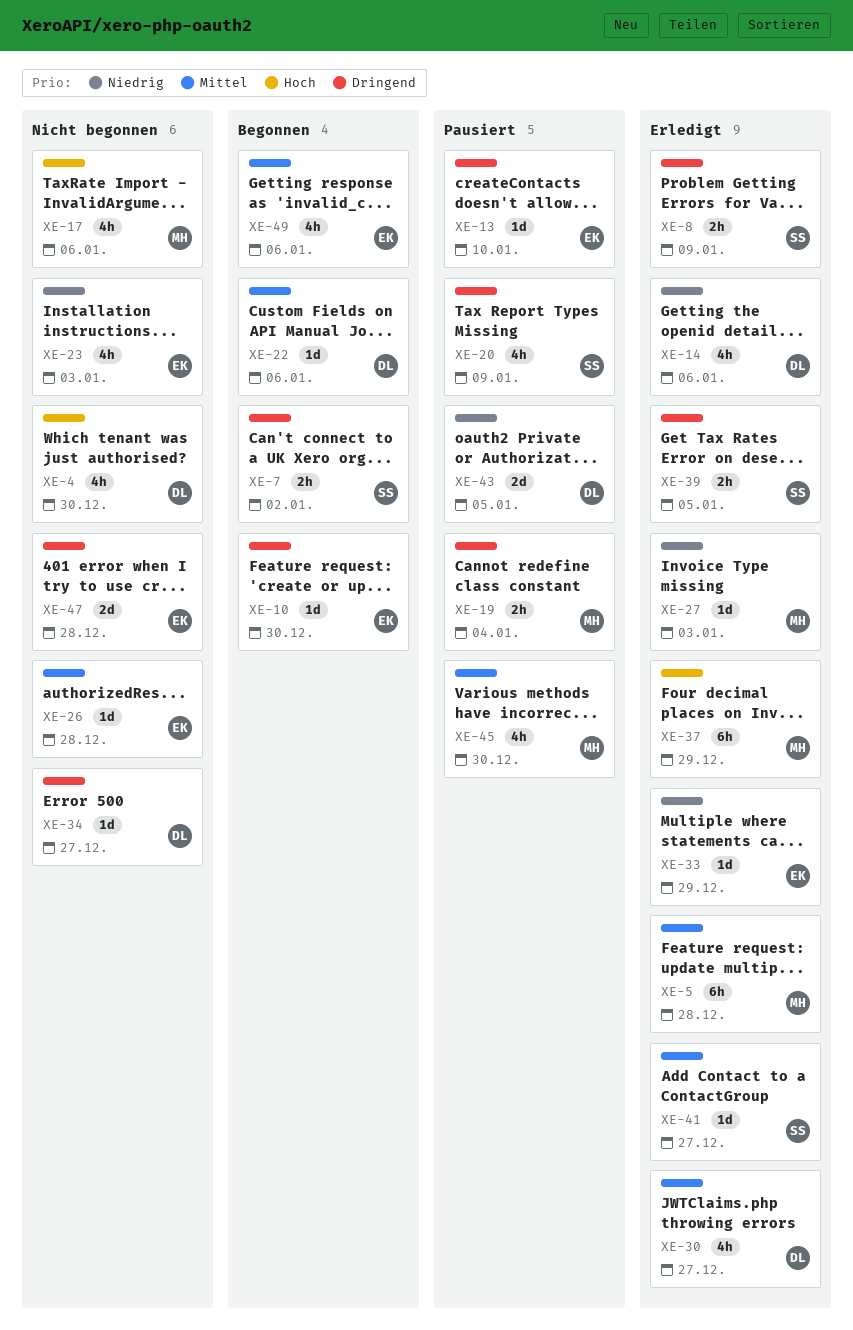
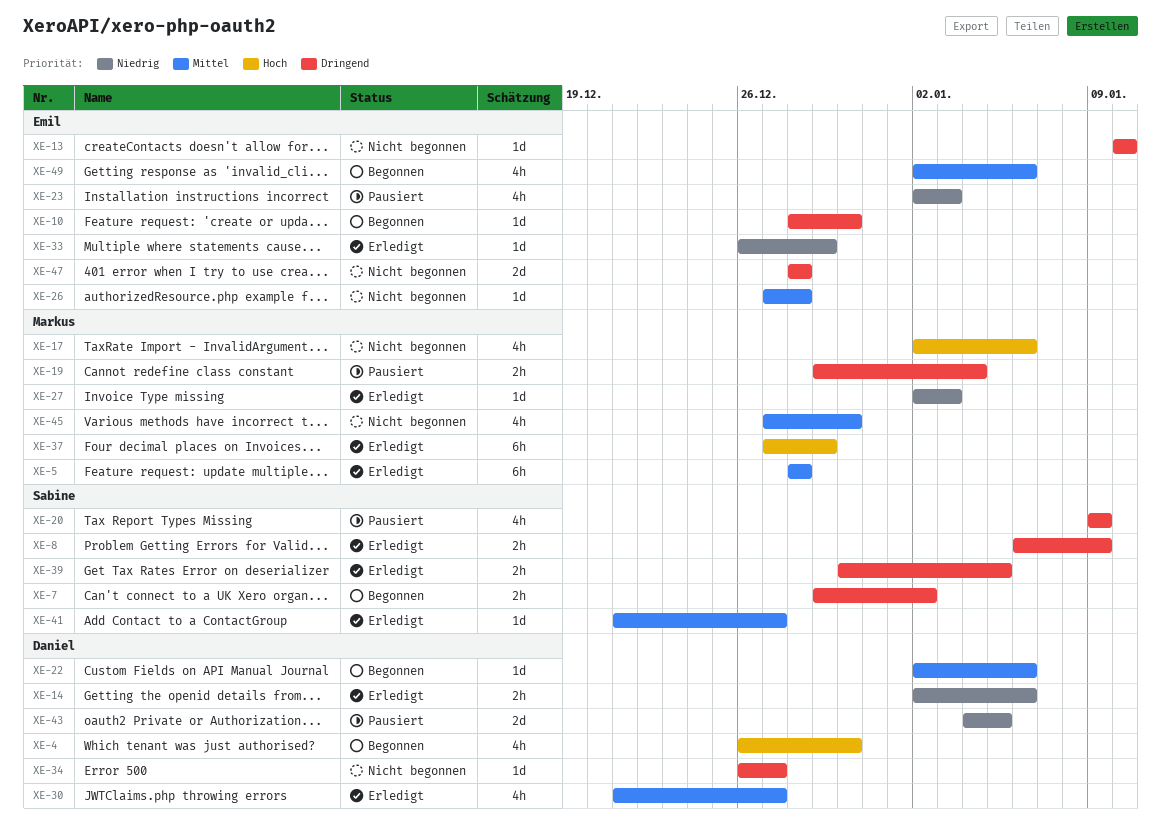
XE-4, status: Nicht begonnen -> Begonnen
XE-13, status: Pausiert -> Nicht begonnen
XE-14, estimate: 4h -> 2h
XE-23, status: Nicht begonnen -> Pausiert
XE-45, status: Pausiert -> Nicht begonnen

